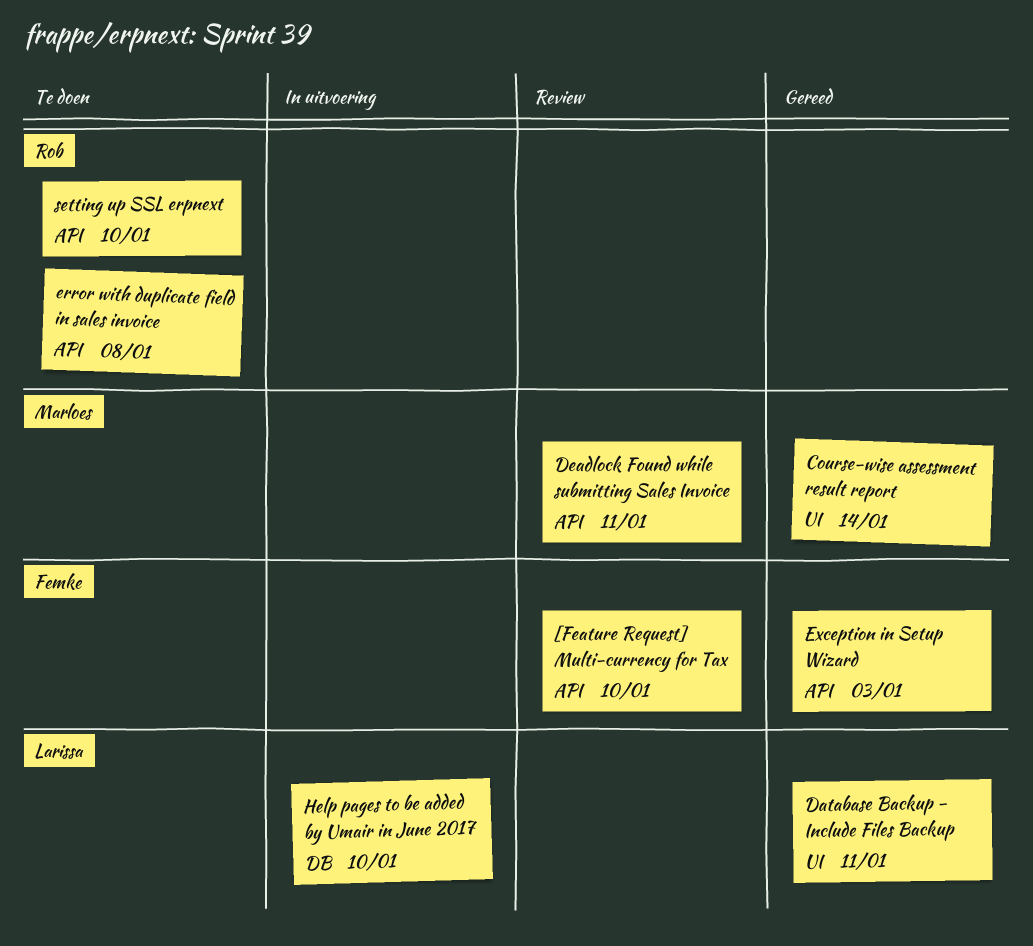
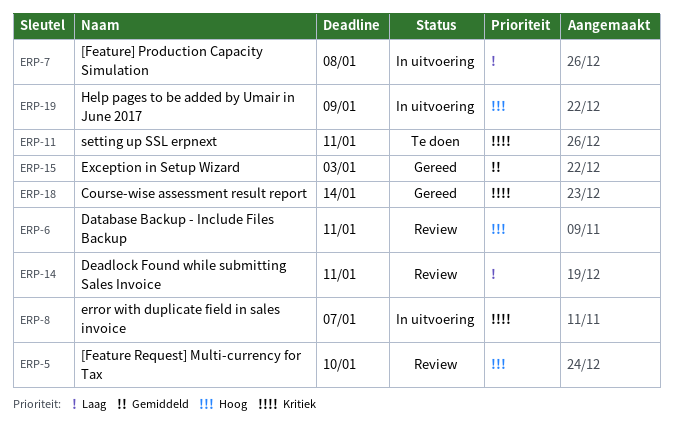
[Feature] Production Capacity Simulation: none -> present
Database Backup - Include Files Backup, status: Gereed -> Review
error with duplicate field in sales invoice, status: Te doen -> In uitvoering
error with duplicate field in sales invoice, due: Jan 8 -> Jan 7
Help pages to be added by Umair in June 2017, due: Jan 10 -> Jan 9
setting up SSL erpnext, due: Jan 10 -> Jan 11

